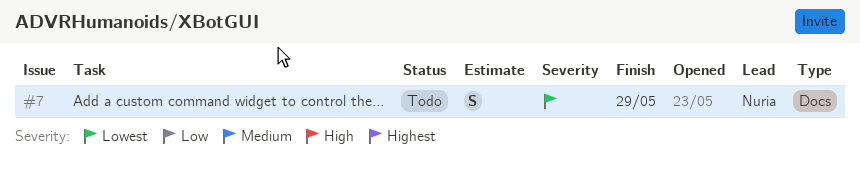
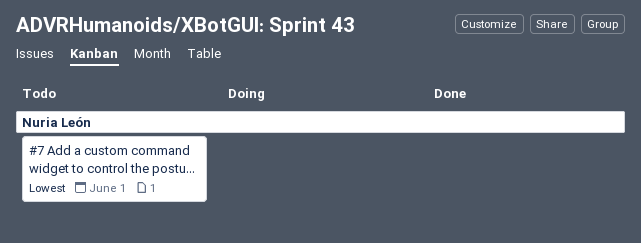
#7, due: May 29 -> Jun 1

